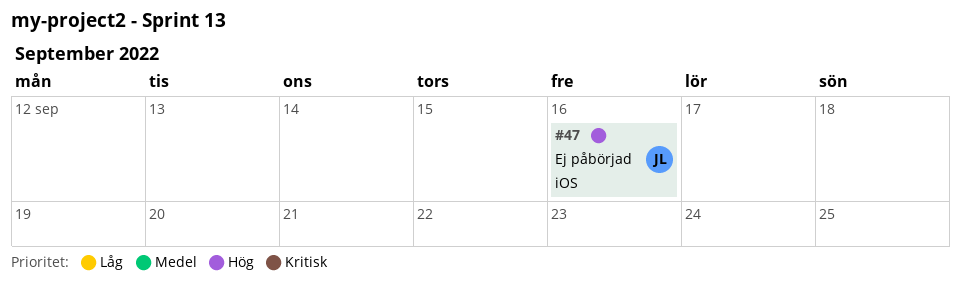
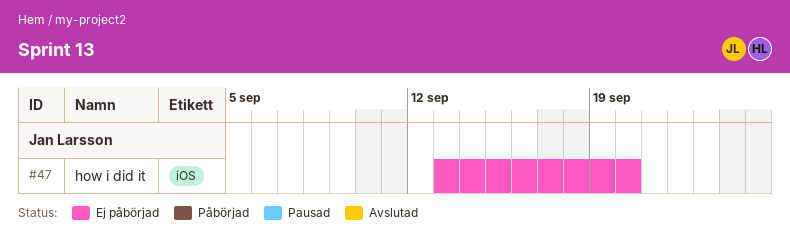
#47, due: Sep 16 -> Sep 20

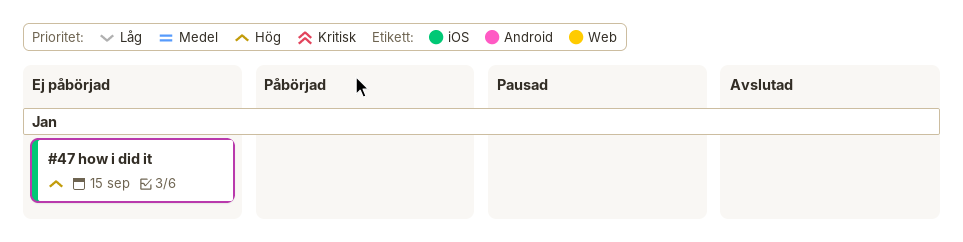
#47, due: Sep 20 -> Sep 15

